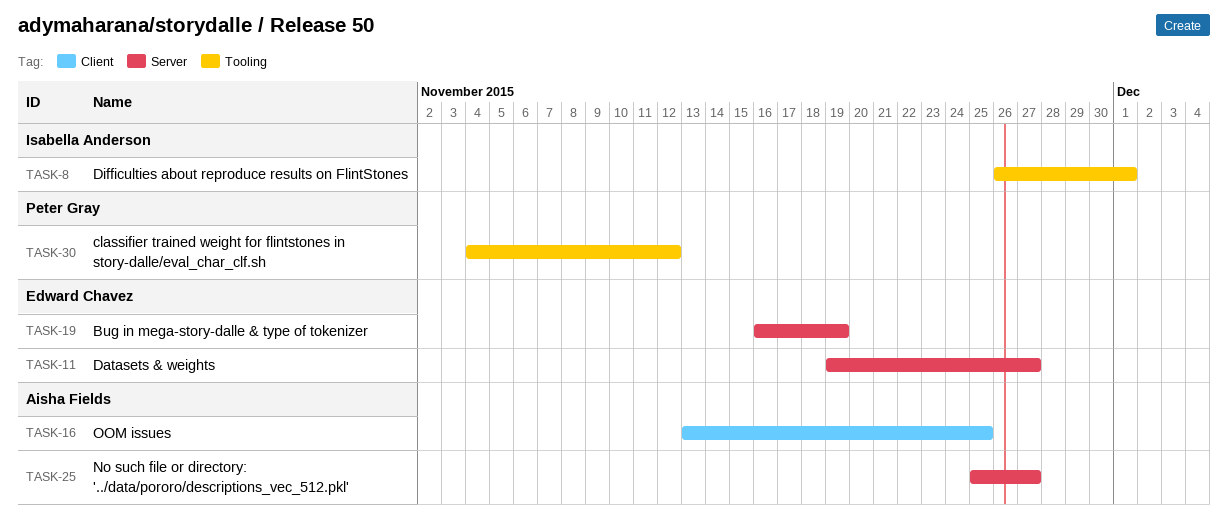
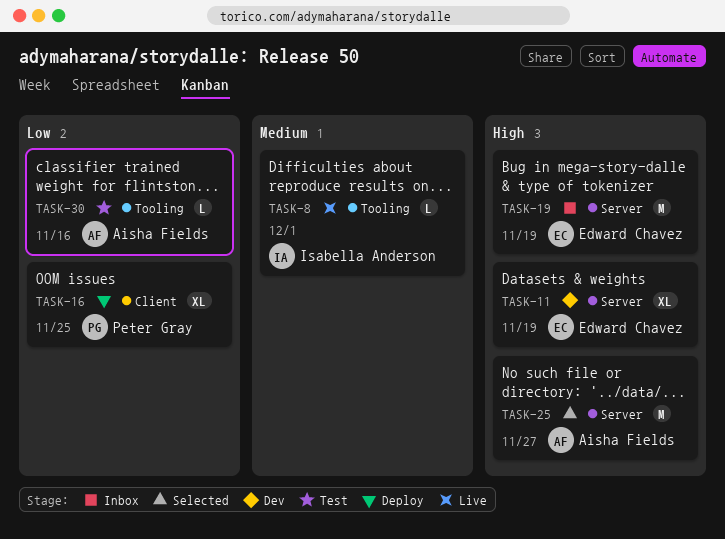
TASK-11, due: Nov 27 -> Nov 19
TASK-16, owner: Aisha Fields -> Peter Gray
TASK-30, owner: Peter Gray -> Aisha Fields
TASK-30, due: Nov 12 -> Nov 16

